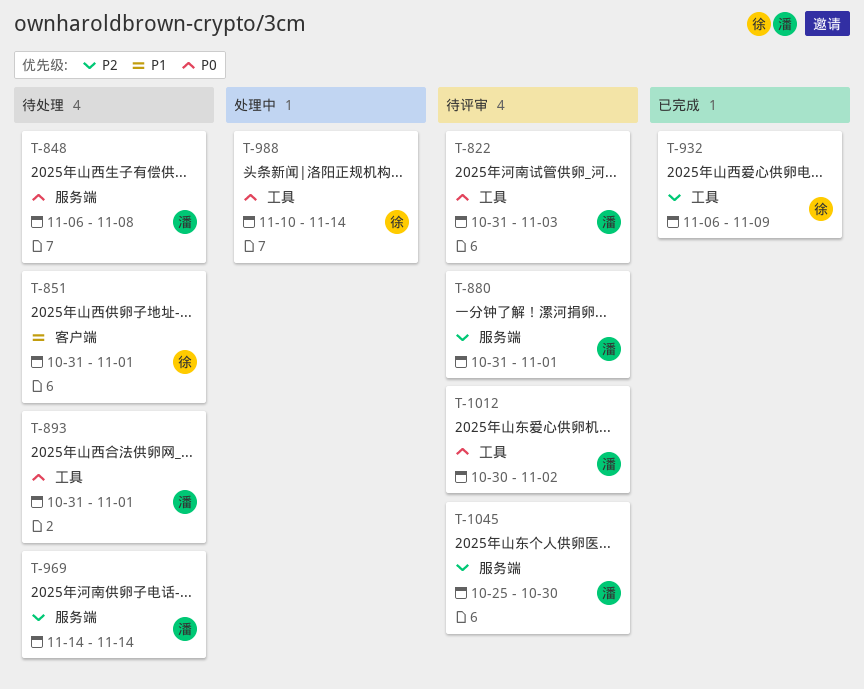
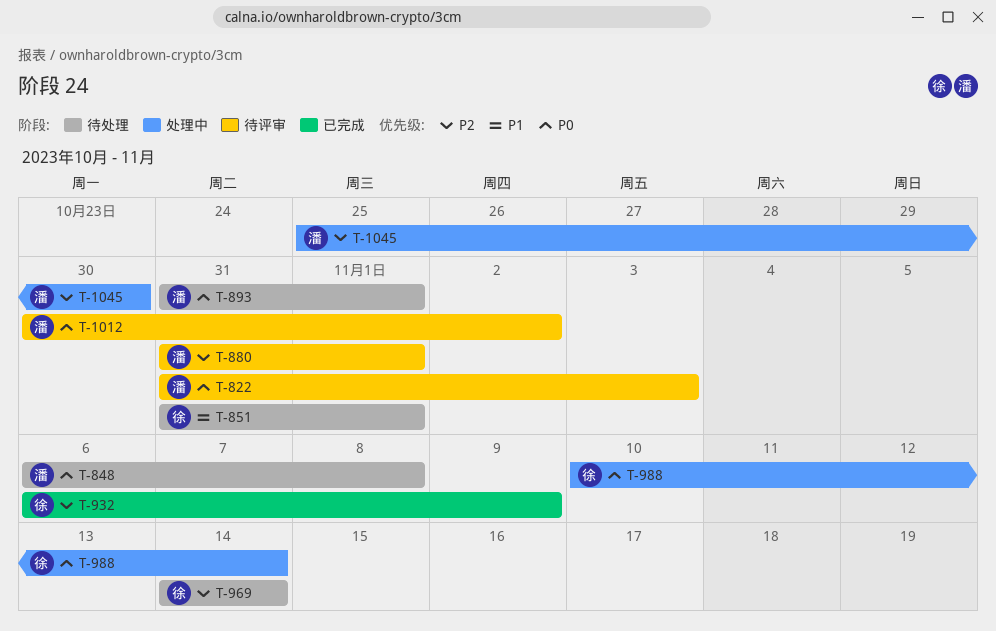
T-969, owner: 潘 -> 徐
T-1045, status: 待评审 -> 处理中

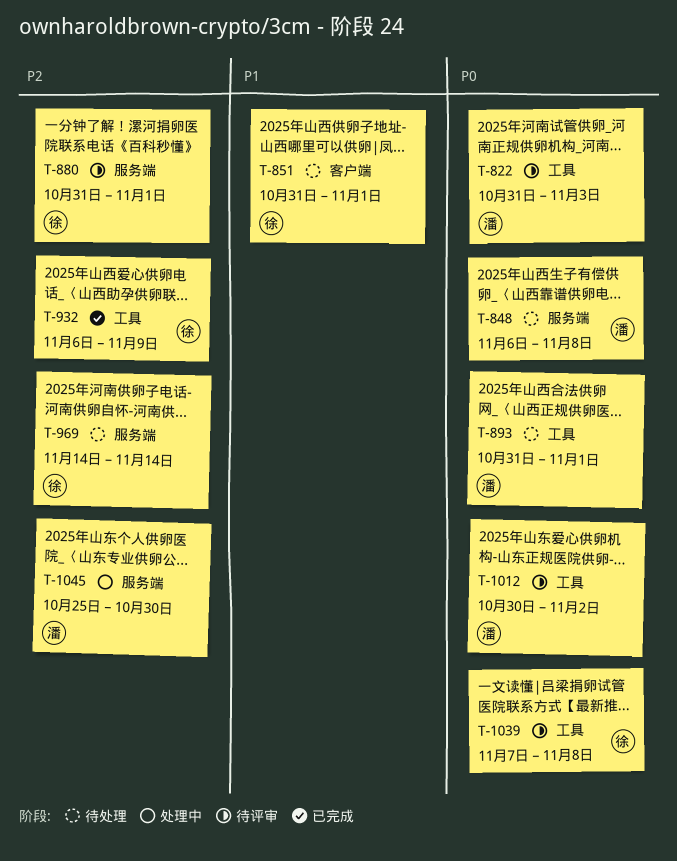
T-880, owner: 潘 -> 徐
T-988: present -> none
T-1039: none -> present

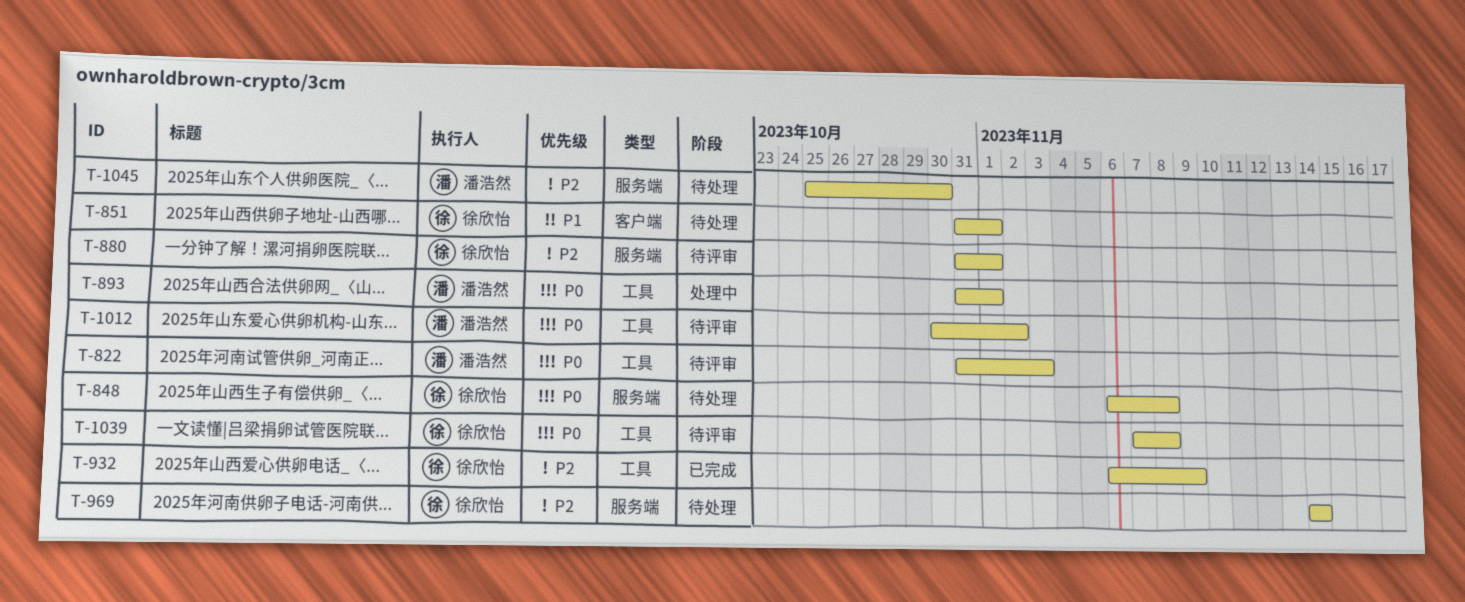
T-848, owner: 潘浩然 -> 徐欣怡
T-893, status: 待处理 -> 处理中
T-1045, status: 处理中 -> 待处理

